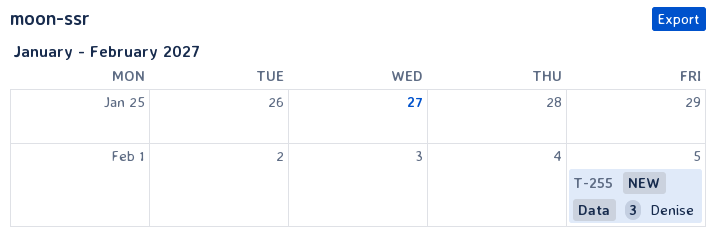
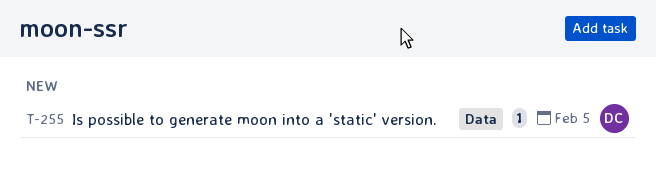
T-255, estimate: 3 -> 1

